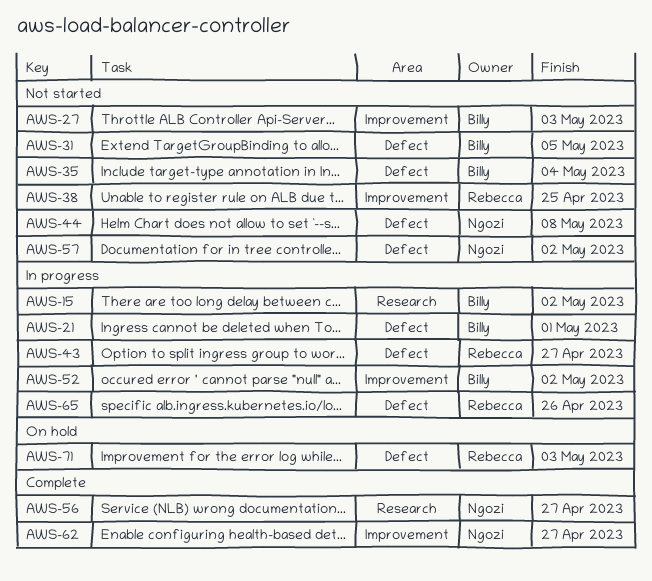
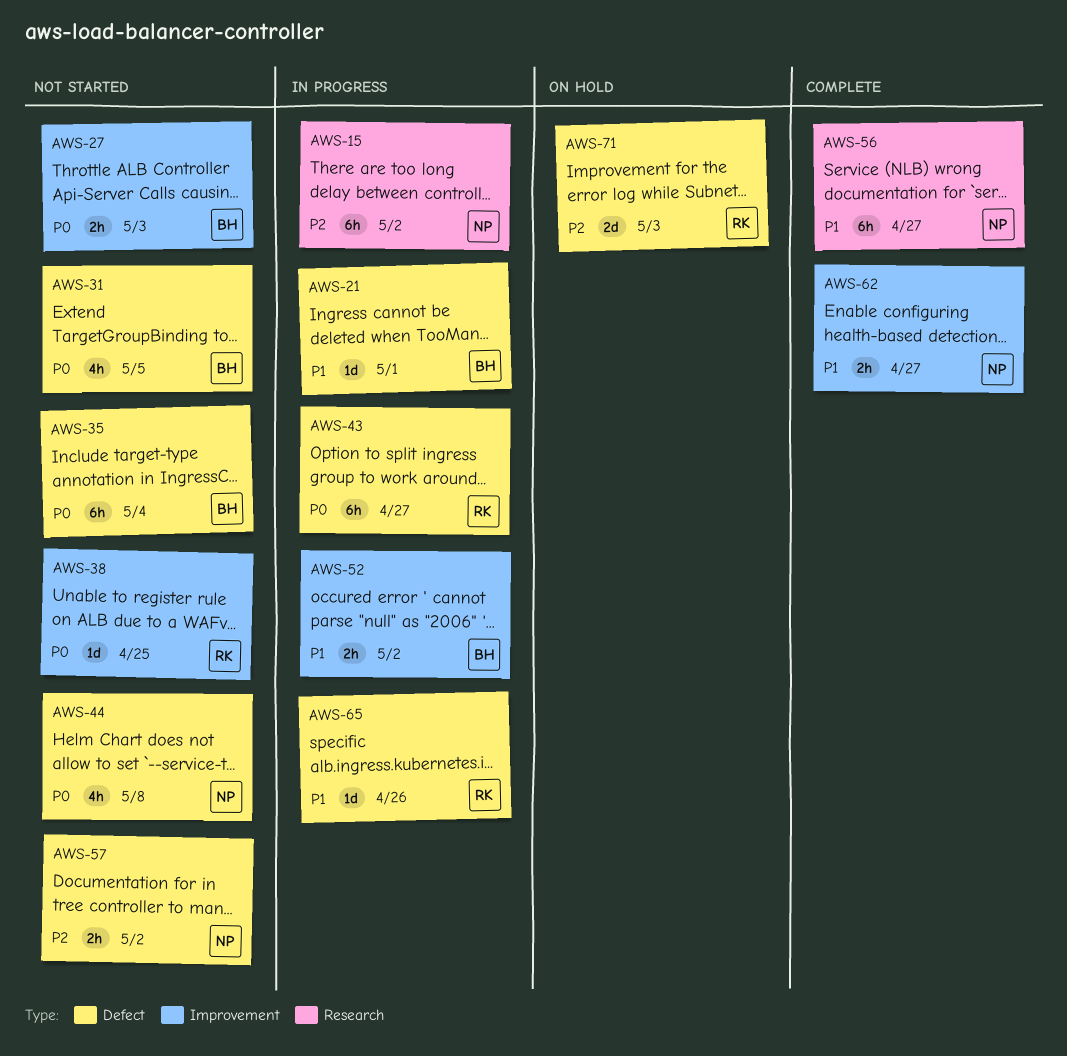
AWS-15, owner: Billy -> Ngozi

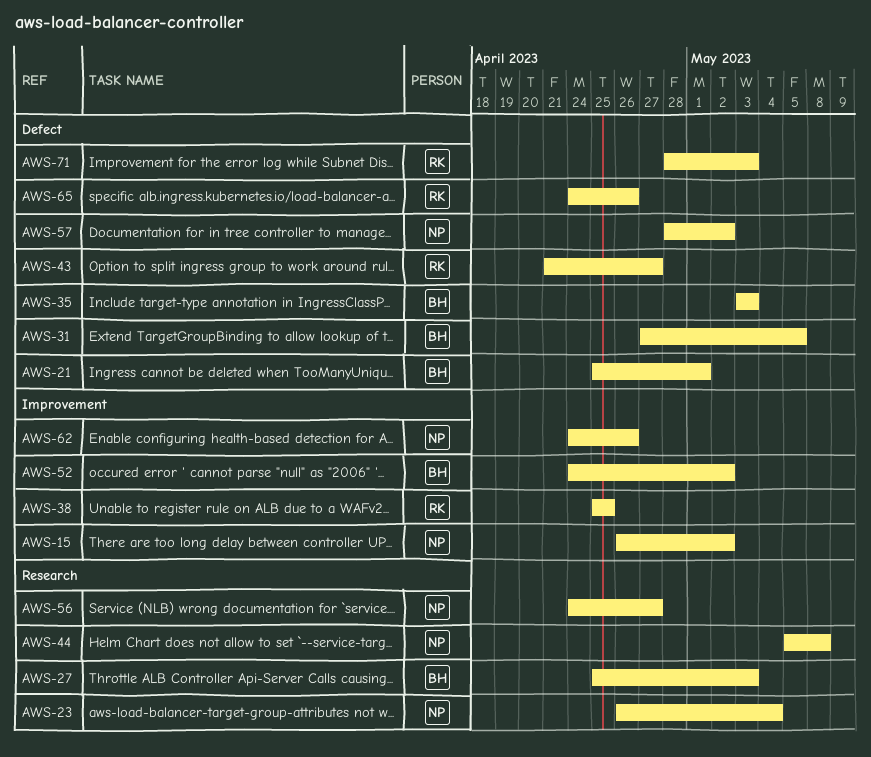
AWS-15, label: Research -> Improvement
AWS-23: none -> present
AWS-27, label: Improvement -> Research
AWS-35, due: May 4 -> May 3
AWS-44, label: Defect -> Research
AWS-62, due: Apr 27 -> Apr 26

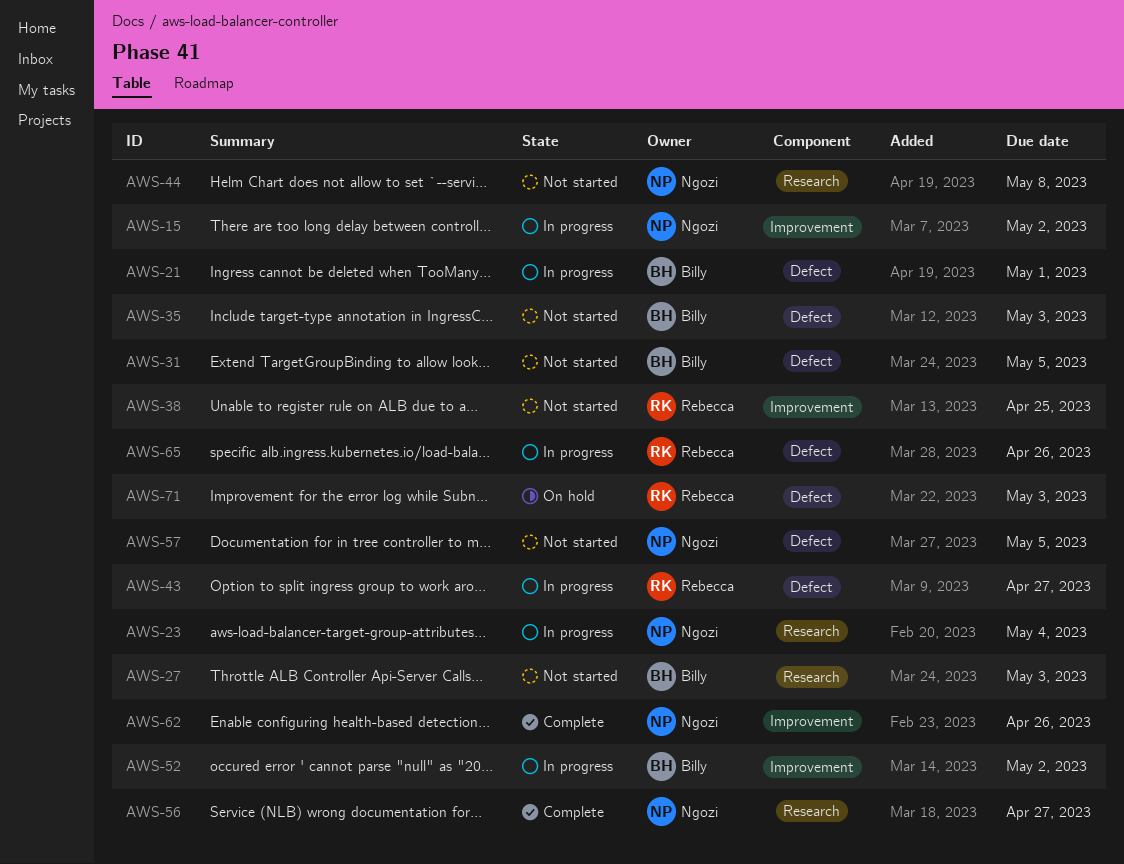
AWS-57, due: May 2 -> May 5

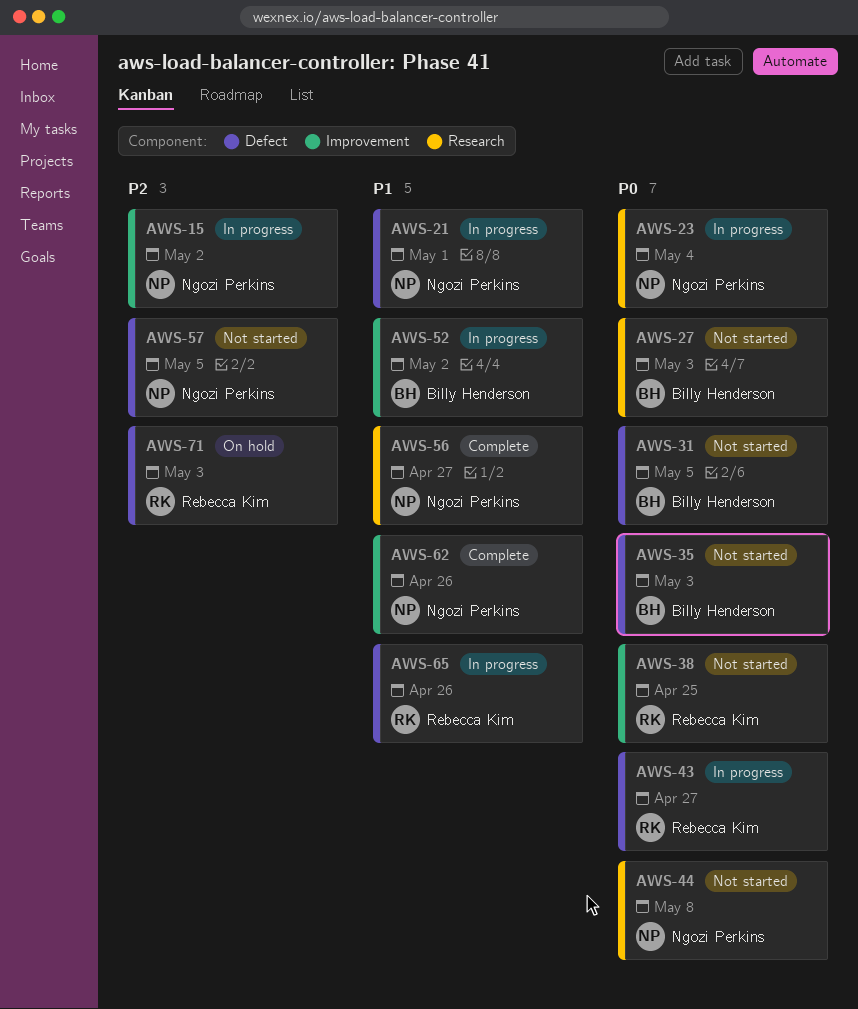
AWS-21, owner: Billy Henderson -> Ngozi Perkins

